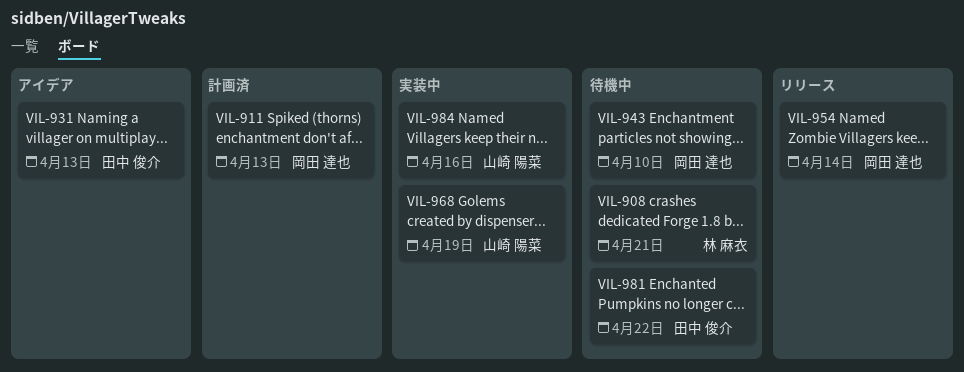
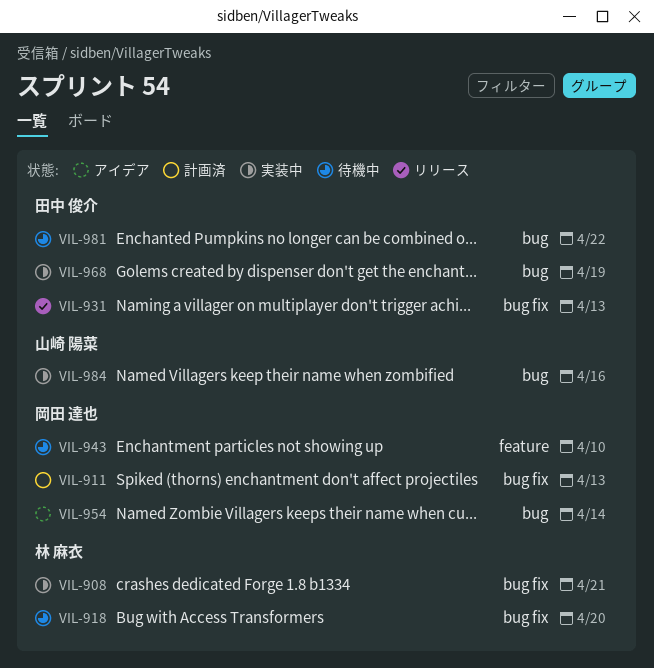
VIL-908, status: 待機中 -> 実装中
VIL-918: none -> present
VIL-931, status: アイデア -> リリース
VIL-954, status: リリース -> アイデア
VIL-968, owner: 山崎 陽菜 -> 田中 俊介

